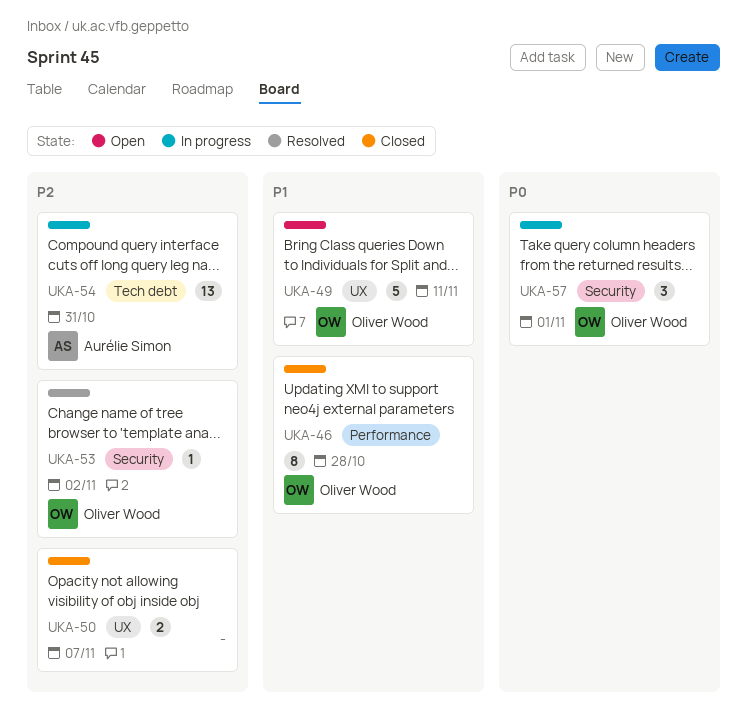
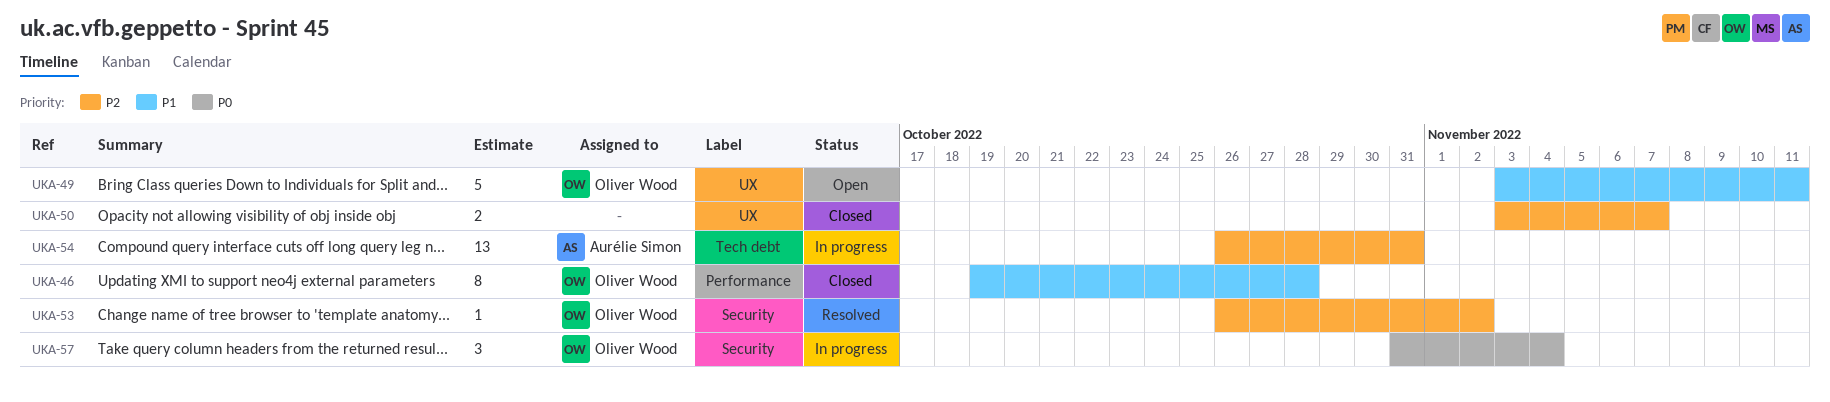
UKA-57, due: Nov 1 -> Nov 4

